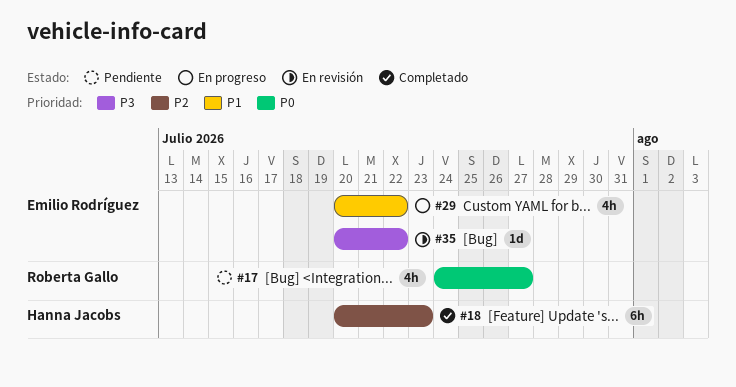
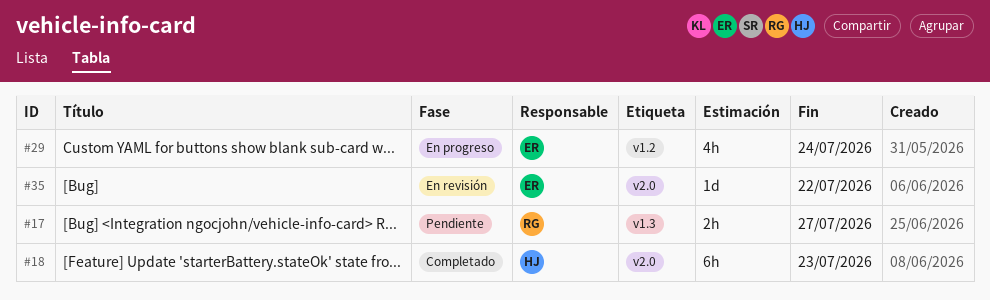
#17, estimate: 4h -> 2h
#29, due: Jul 22 -> Jul 24

